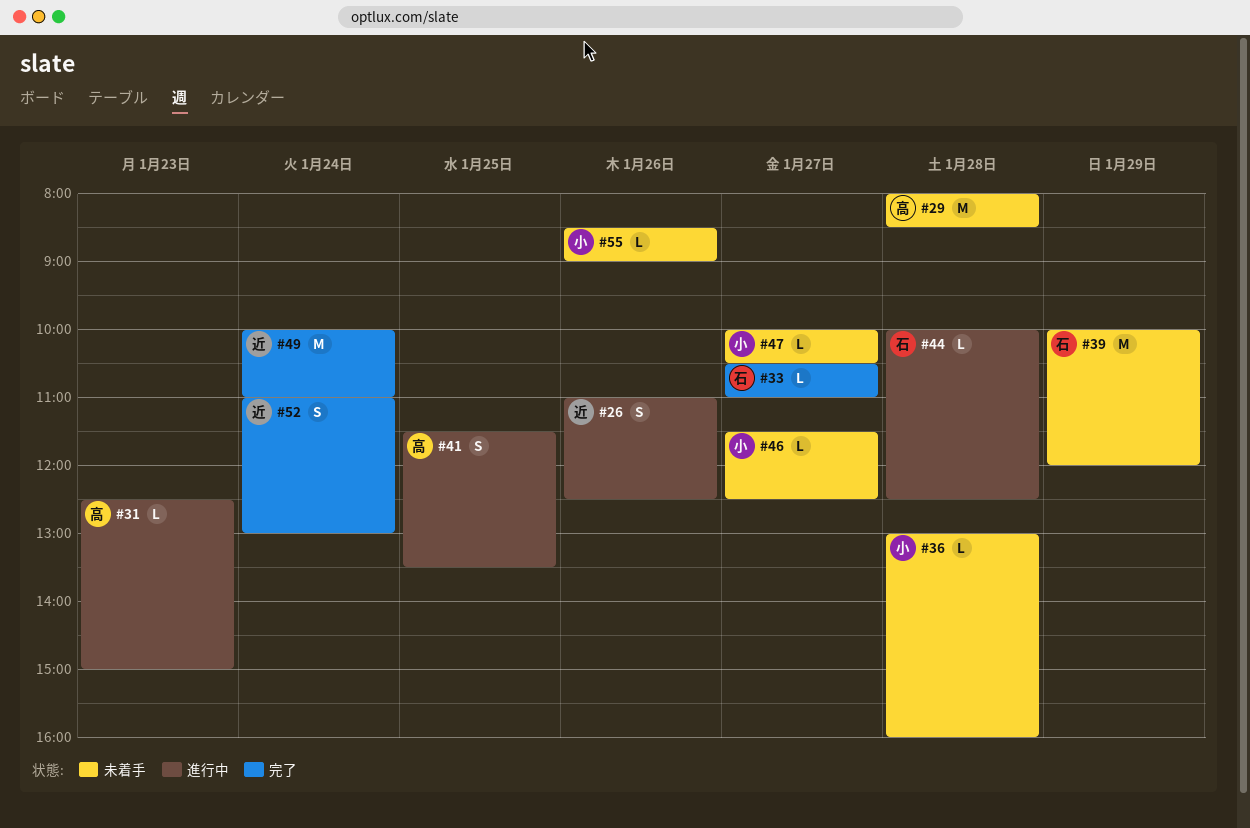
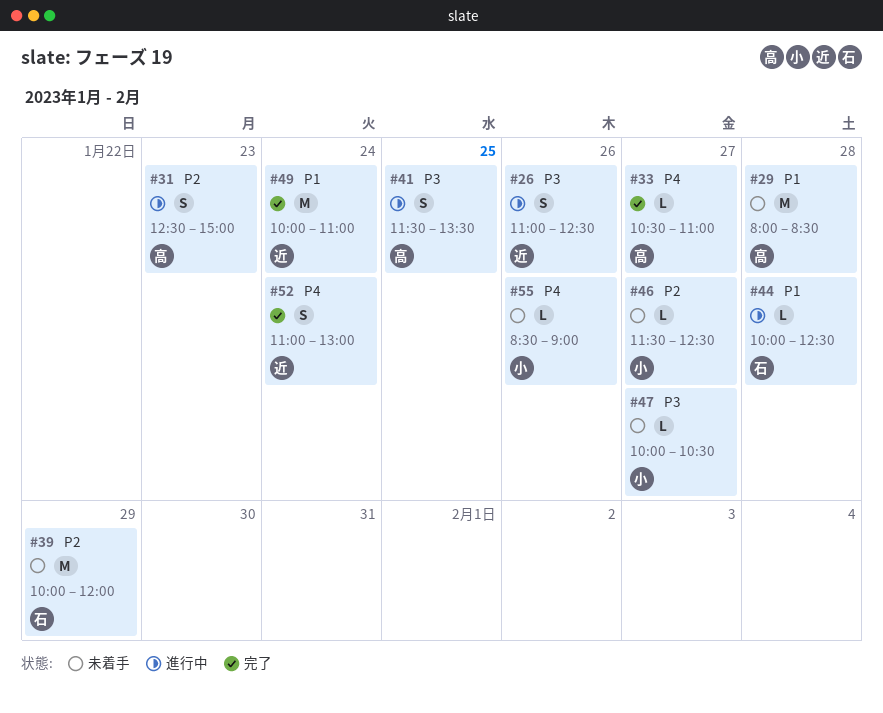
#31, estimate: L -> S
#33, owner: 石 -> 高
#36: present -> none

